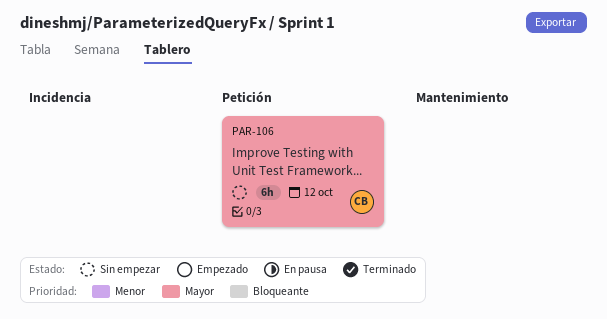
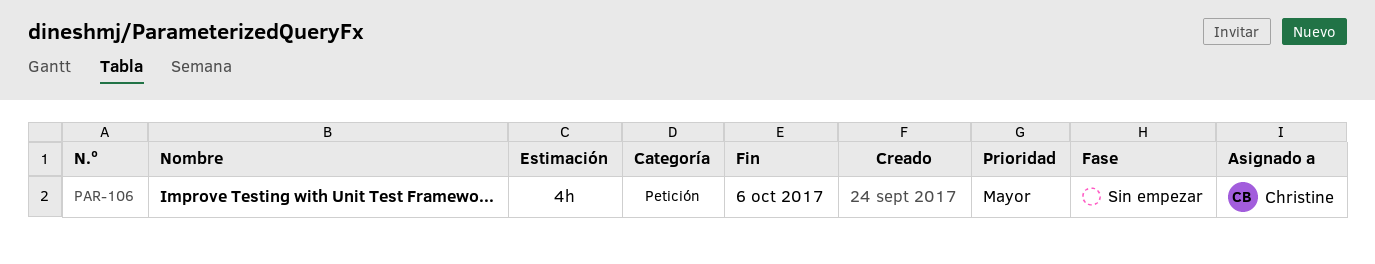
PAR-106, estimate: 6h -> 4h
PAR-106, due: Oct 12 -> Oct 6

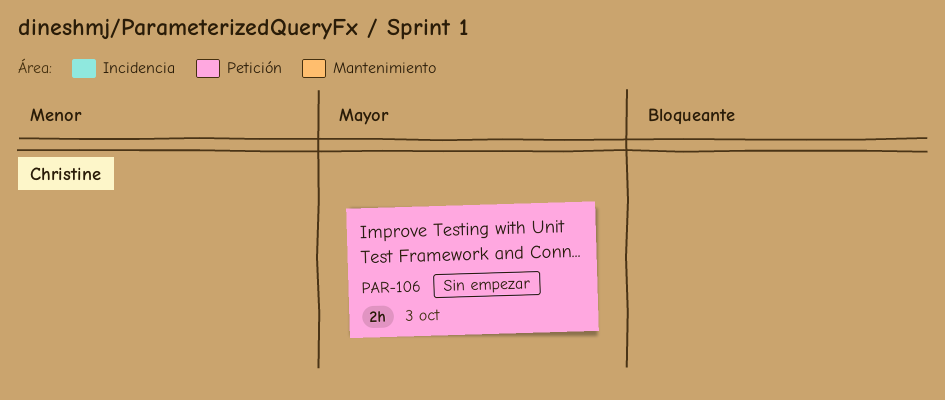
PAR-106, estimate: 4h -> 2h
PAR-106, due: Oct 6 -> Oct 3

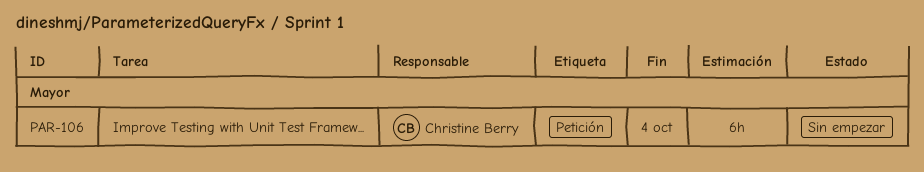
PAR-106, estimate: 2h -> 6h
PAR-106, due: Oct 3 -> Oct 4

